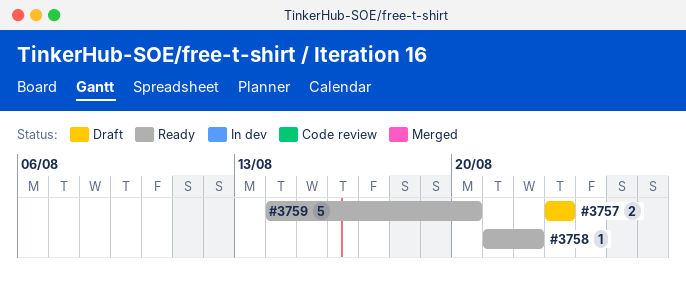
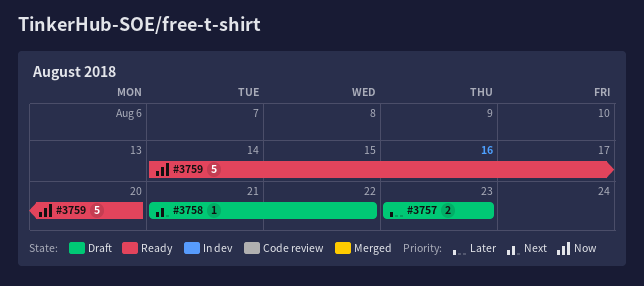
#3758, status: Ready -> Draft

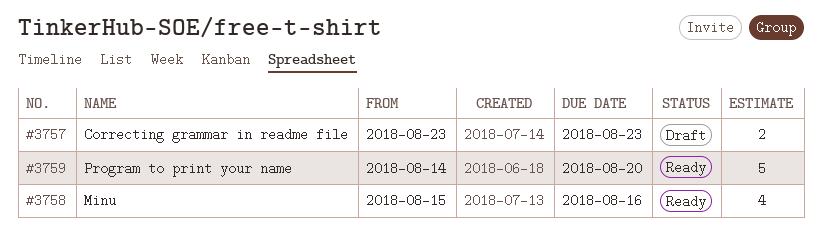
#3758, status: Draft -> Ready
#3758, estimate: 1 -> 4
#3758, start: Aug 21 -> Aug 15
#3758, due: Aug 22 -> Aug 16

